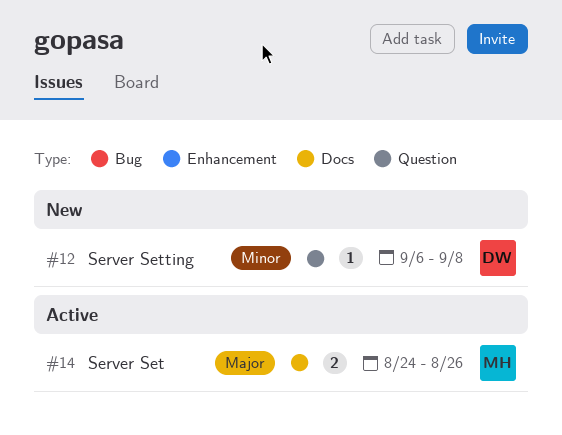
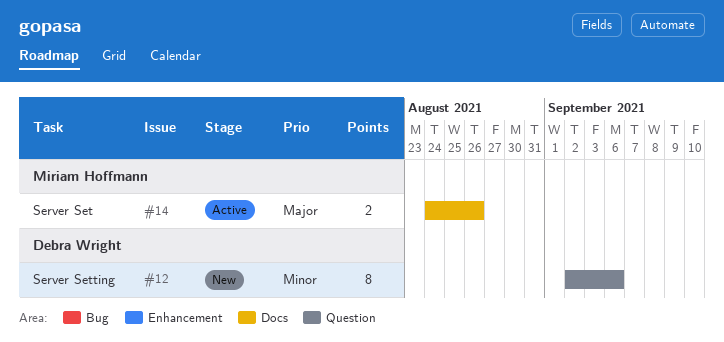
#12, estimate: 1 -> 8
#12, start: Sep 6 -> Sep 2
#12, due: Sep 8 -> Sep 6

